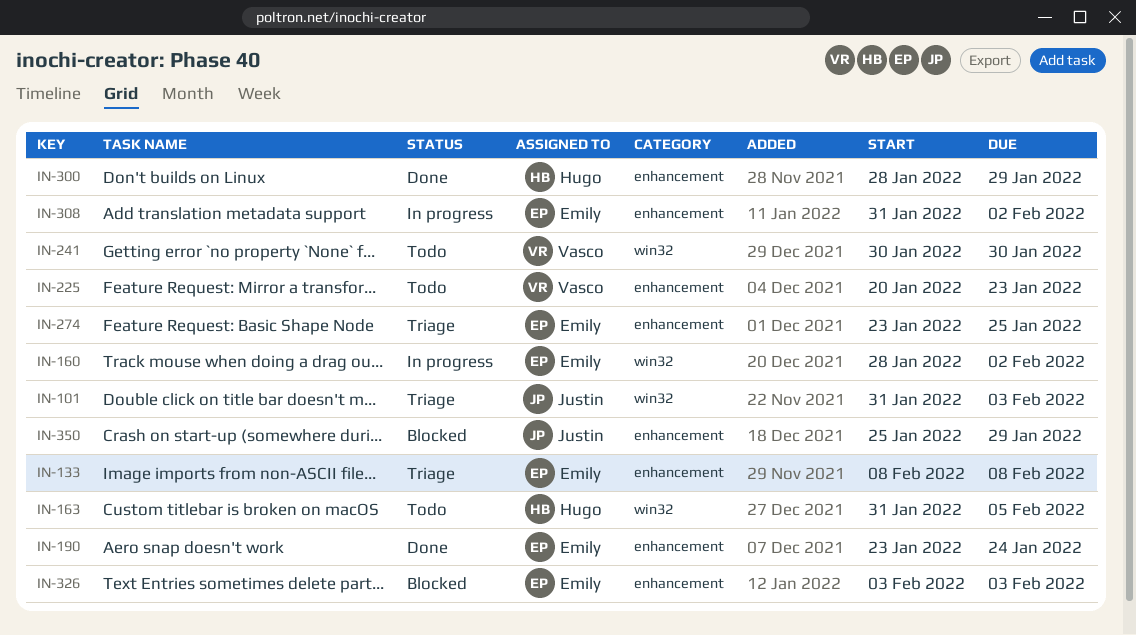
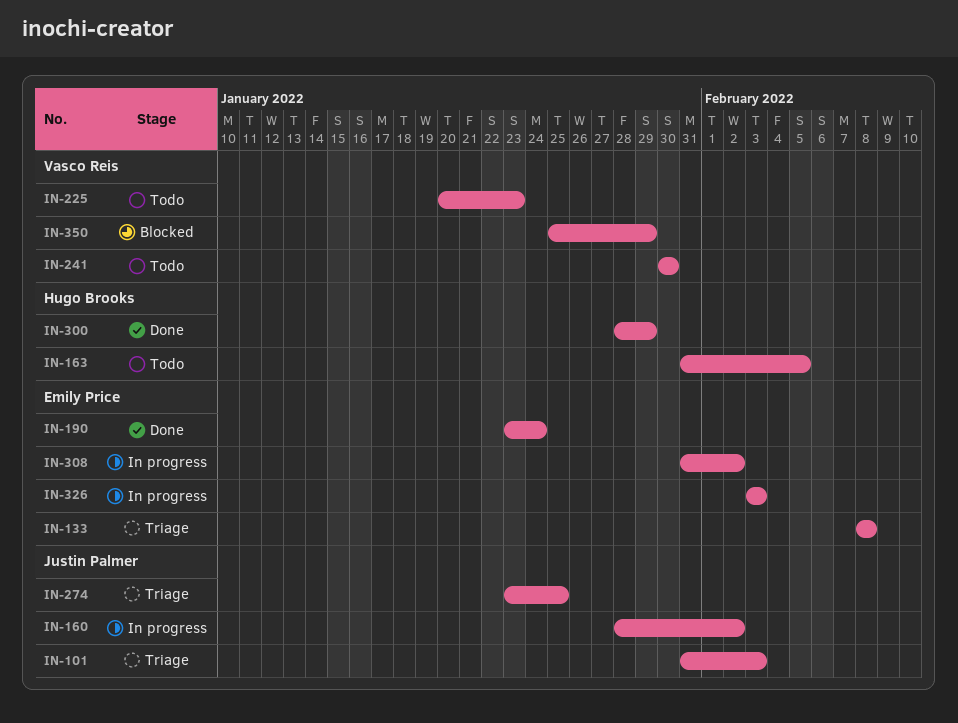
IN-160, owner: Emily Price -> Justin Palmer
IN-274, owner: Emily Price -> Justin Palmer
IN-326, status: Blocked -> In progress
IN-350, owner: Justin Palmer -> Vasco Reis

